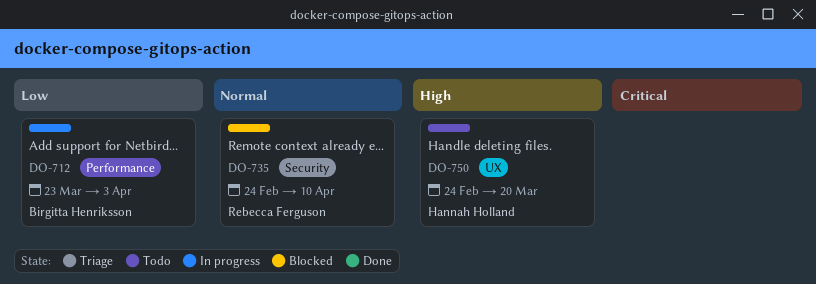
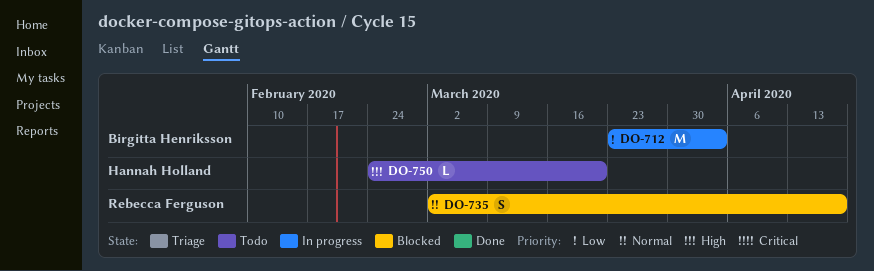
DO-735, start: Feb 24 -> Mar 2
DO-735, due: Apr 10 -> Apr 17

